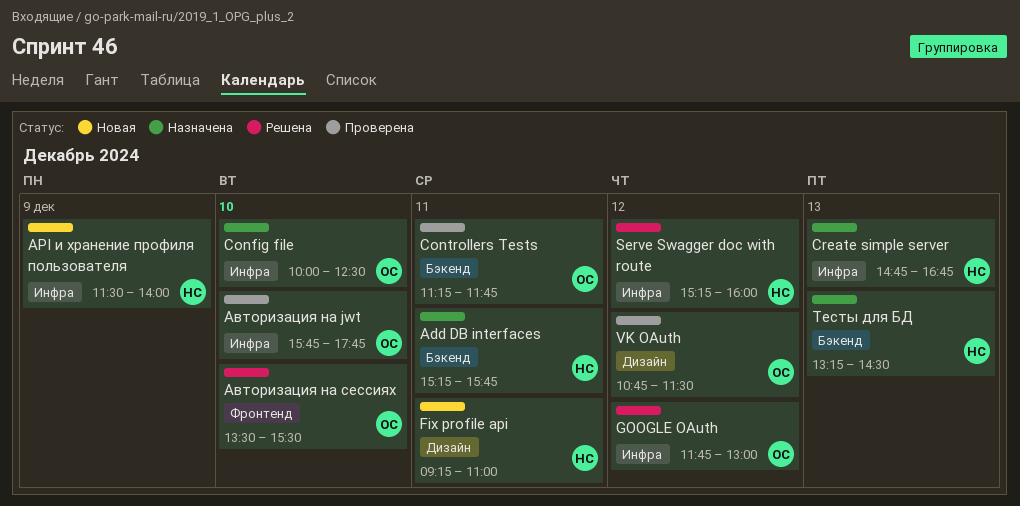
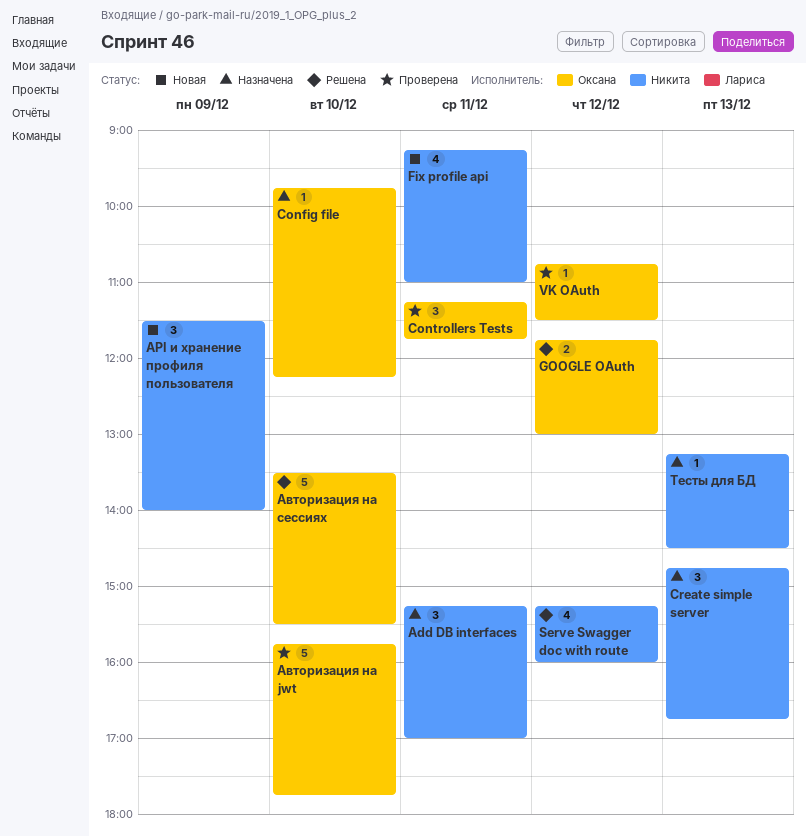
Add DB interfaces, ends: 15:45 -> 17:00
Config file, begins: 10:00 -> 09:45
Config file, ends: 12:30 -> 12:15

